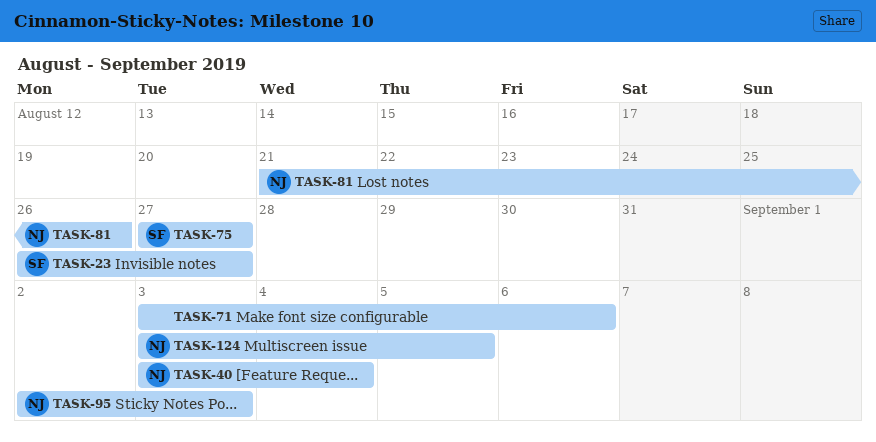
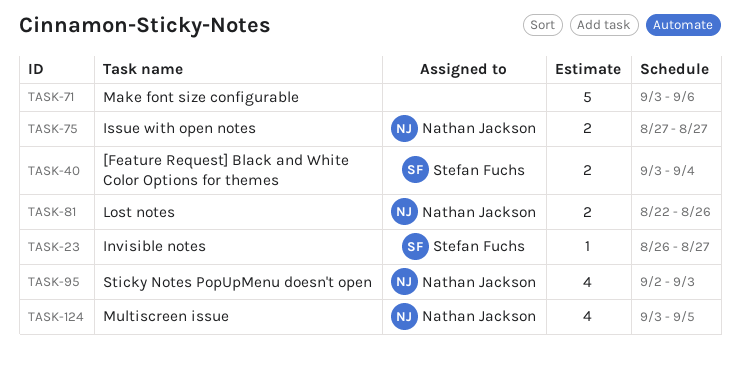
TASK-40, owner: Nathan Jackson -> Stefan Fuchs
TASK-75, owner: Stefan Fuchs -> Nathan Jackson
TASK-81, start: Aug 21 -> Aug 22

